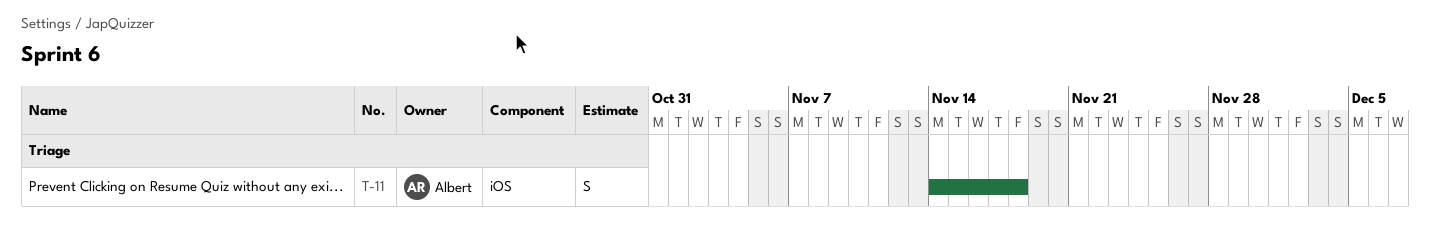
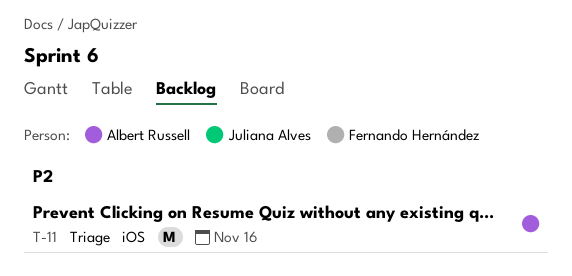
T-11, estimate: S -> M
T-11, due: Nov 18 -> Nov 16

